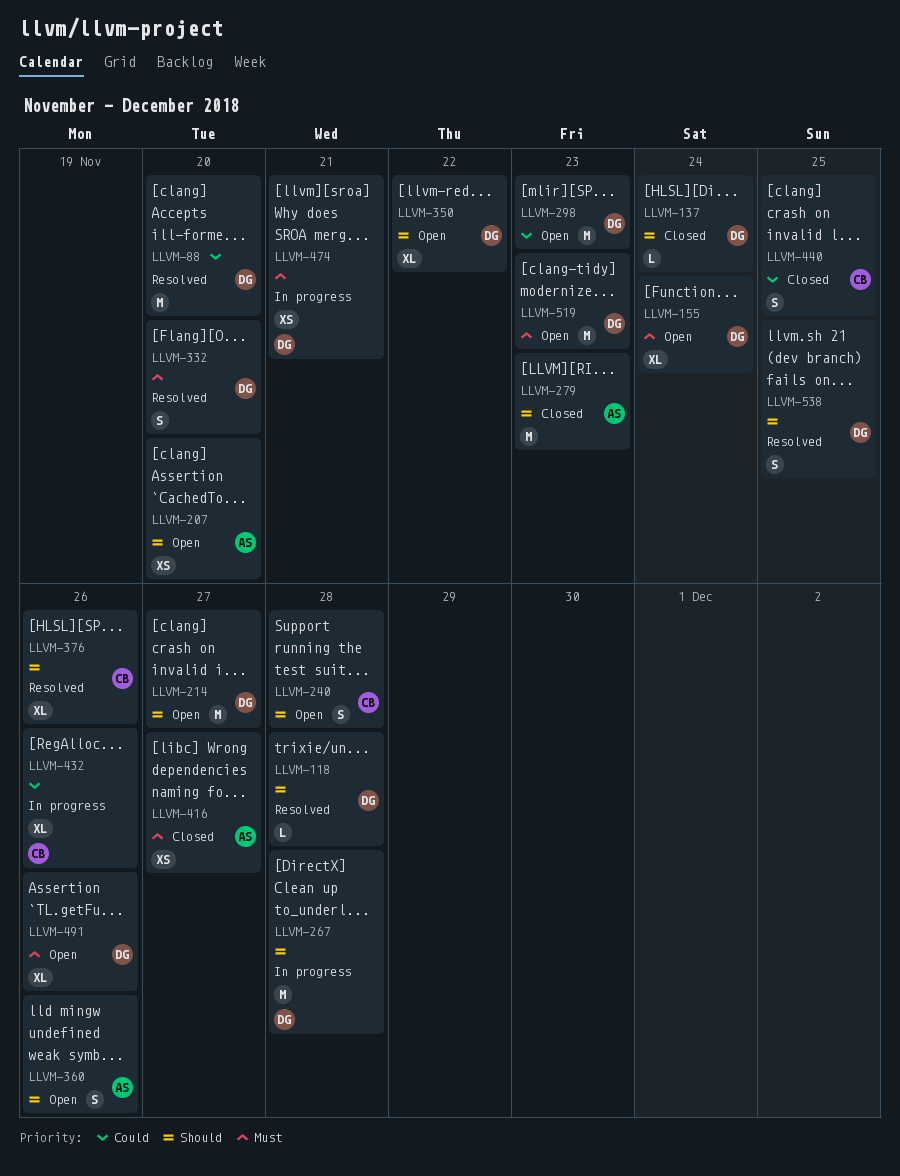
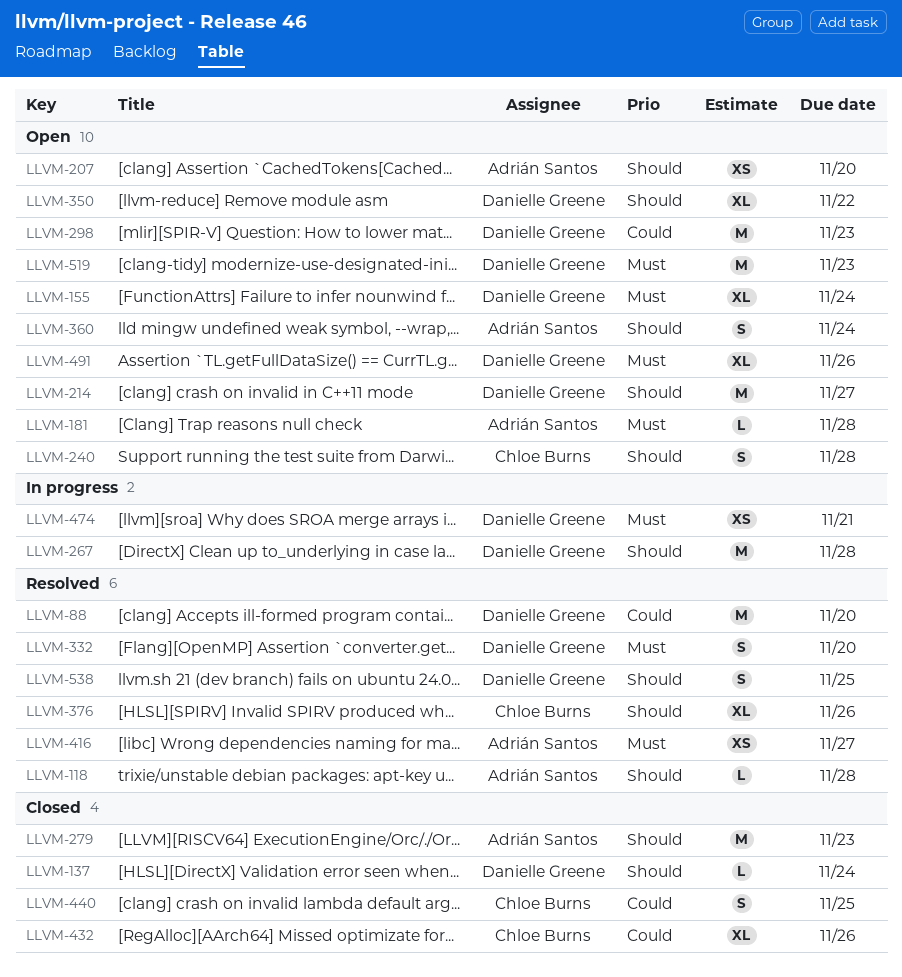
LLVM-118, owner: Danielle Greene -> Adrián Santos
LLVM-181: none -> present
LLVM-360, due: Nov 26 -> Nov 24
LLVM-416, status: Closed -> Resolved
LLVM-432, status: In progress -> Closed

